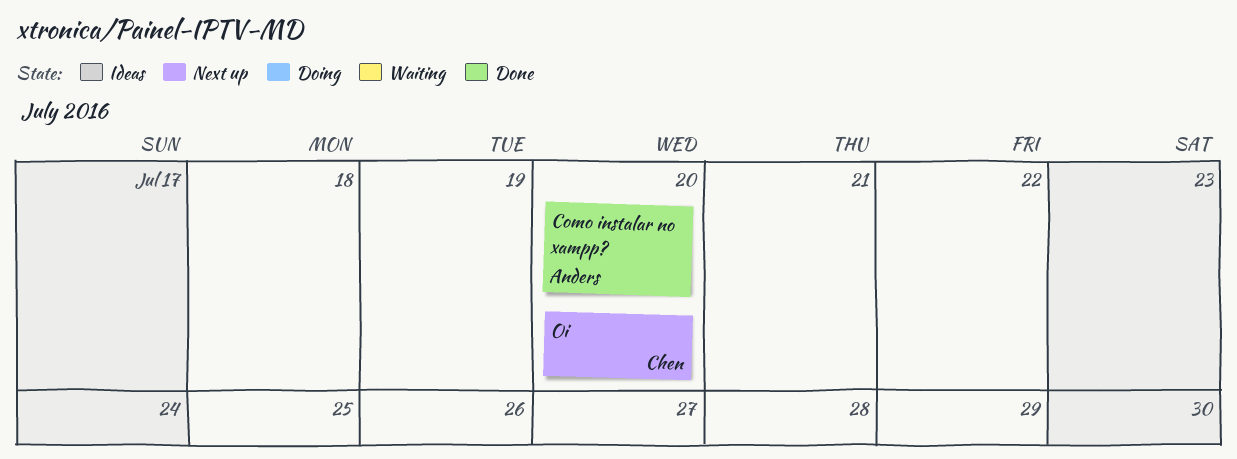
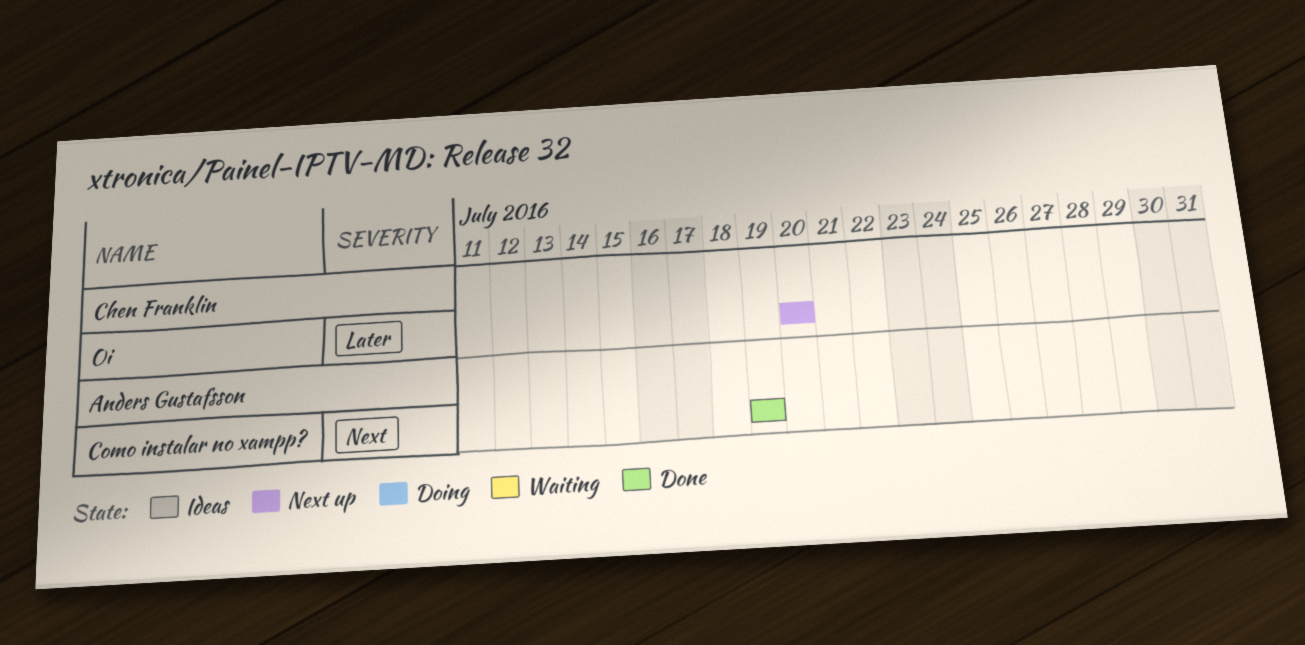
Como instalar no xampp?, due: Jul 20 -> Jul 19

